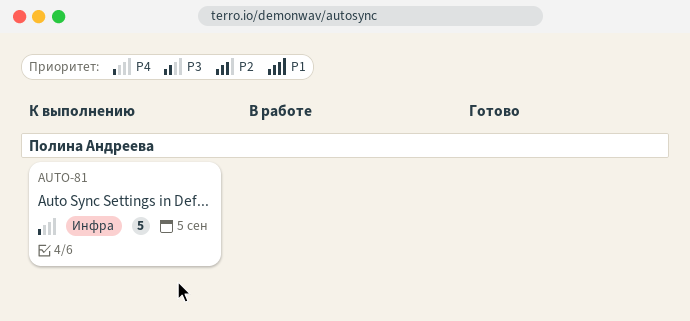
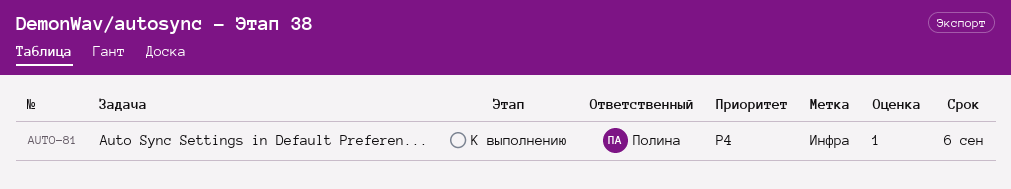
AUTO-81, estimate: 5 -> 1
AUTO-81, due: Sep 5 -> Sep 6

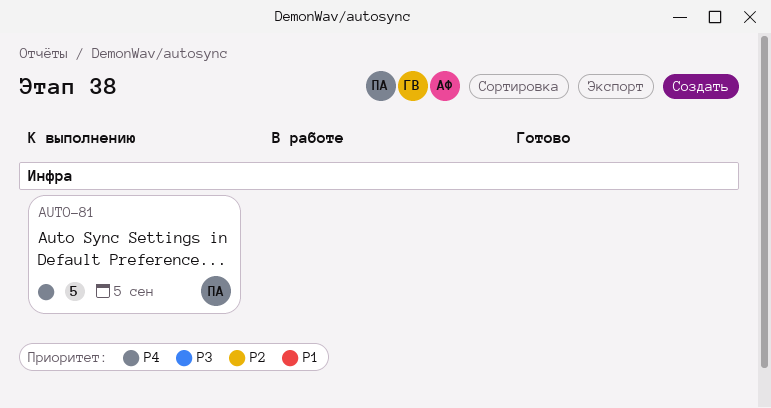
AUTO-81, estimate: 1 -> 5
AUTO-81, due: Sep 6 -> Sep 5

